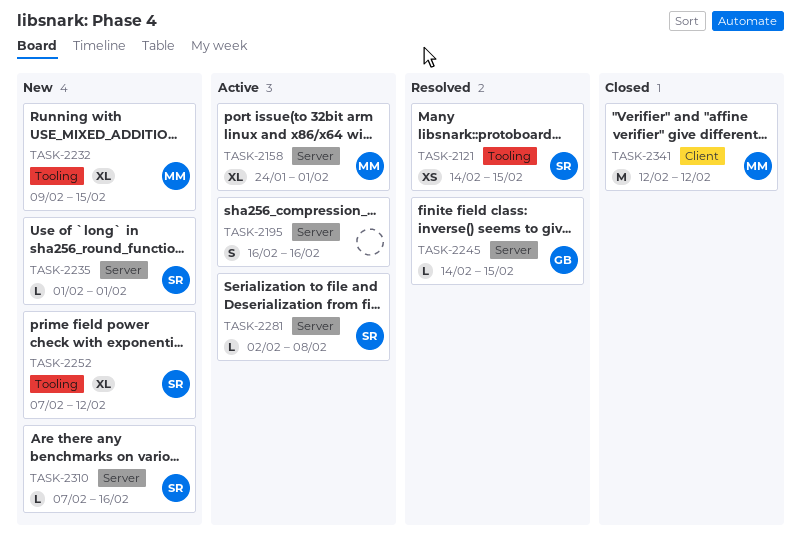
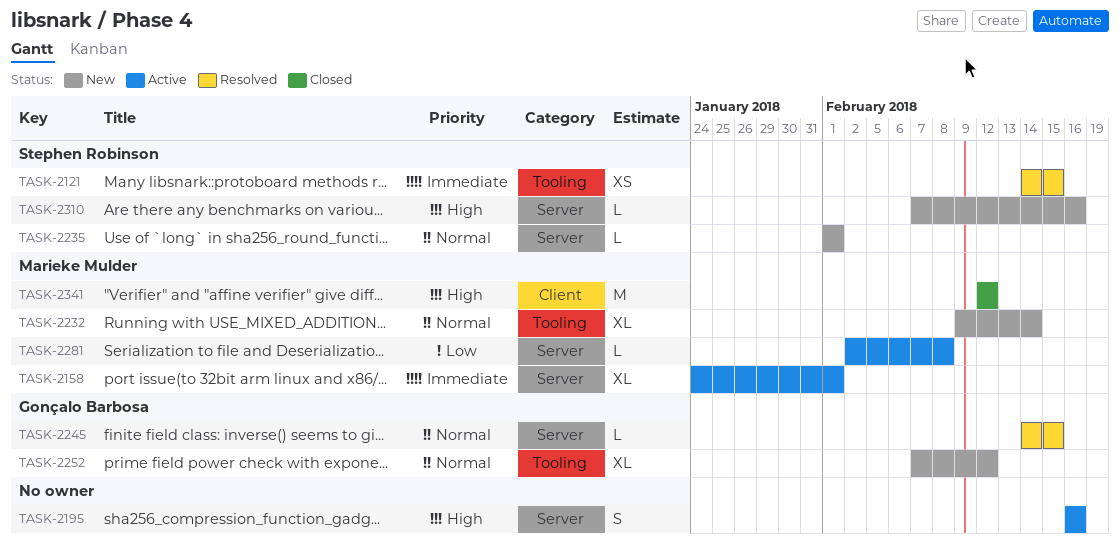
TASK-2232, due: Feb 15 -> Feb 14
TASK-2252, owner: Stephen Robinson -> Gonçalo Barbosa
TASK-2281, owner: Stephen Robinson -> Marieke Mulder

